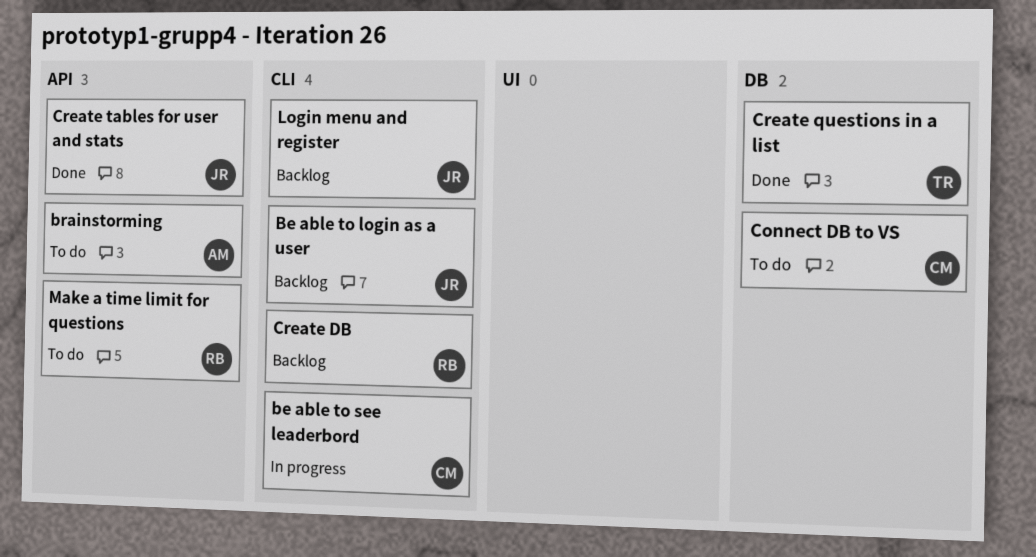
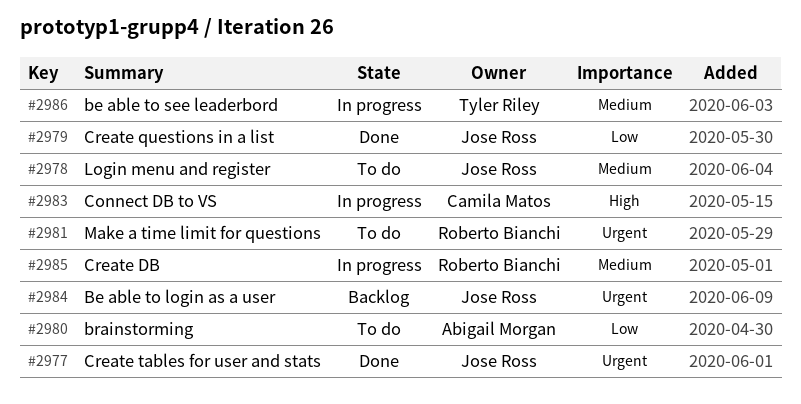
be able to see leaderbord, owner: Camila Matos -> Tyler Riley
Connect DB to VS, status: To do -> In progress
Create DB, status: Backlog -> In progress
Create questions in a list, owner: Tyler Riley -> Jose Ross
Login menu and register, status: Backlog -> To do

